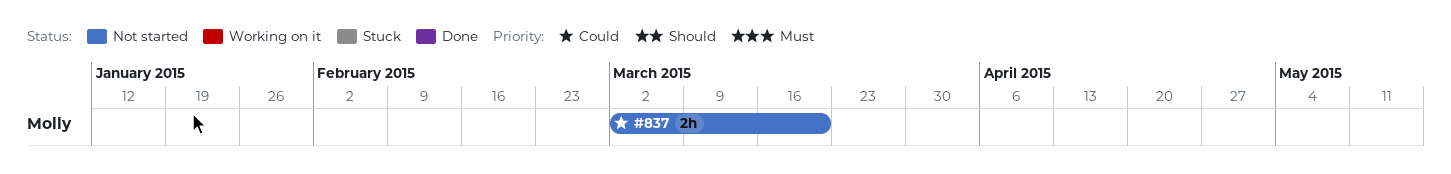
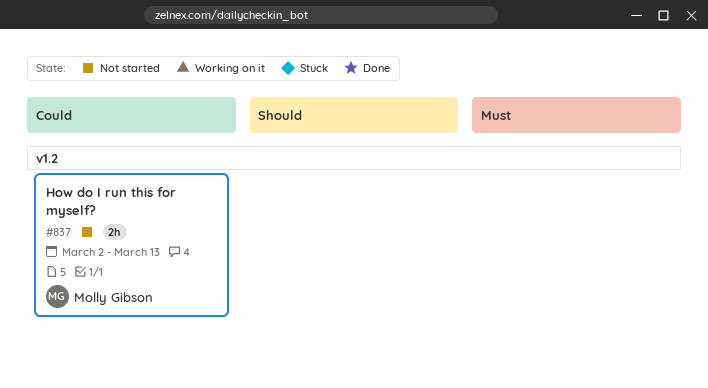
#837, due: Mar 20 -> Mar 13

